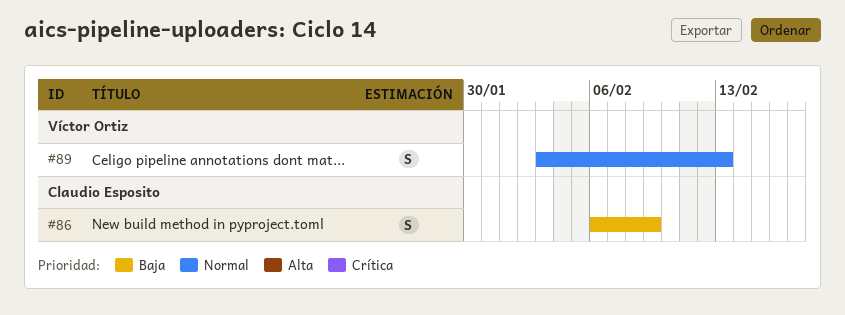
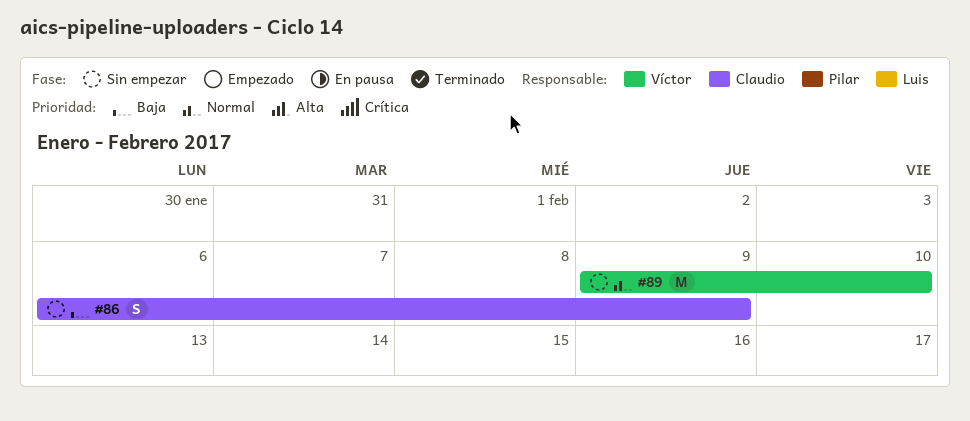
#89, estimate: S -> M
#89, start: Feb 3 -> Feb 9
#89, due: Feb 13 -> Feb 10

